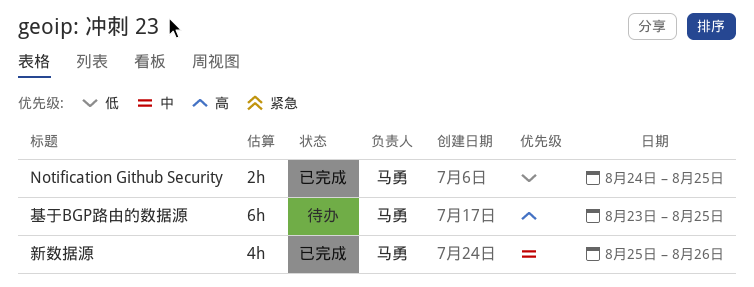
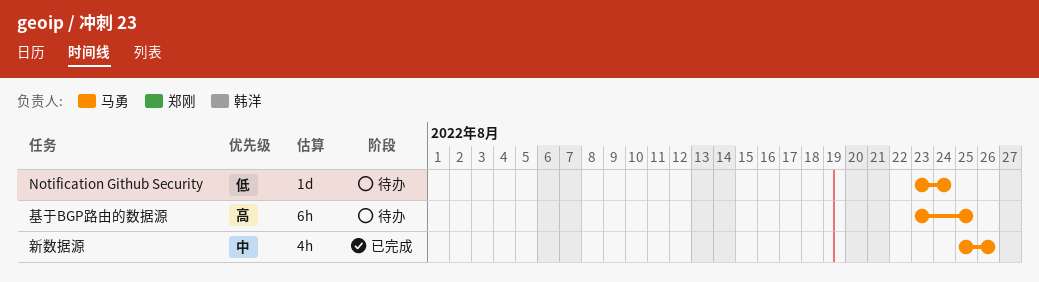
Notification Github Security, status: 已完成 -> 待办
Notification Github Security, estimate: 2h -> 1d
Notification Github Security, start: Aug 24 -> Aug 23
Notification Github Security, due: Aug 25 -> Aug 24

